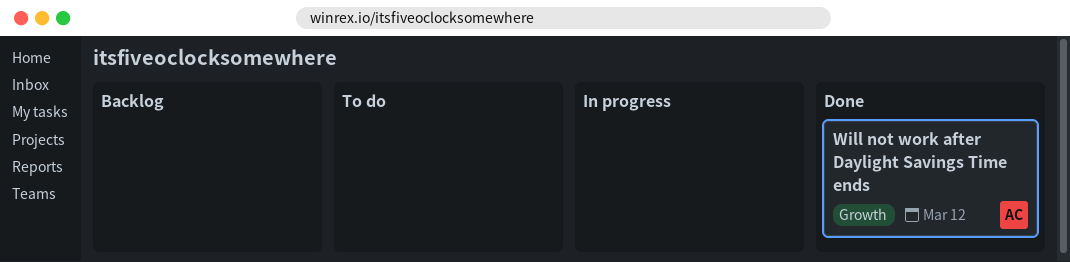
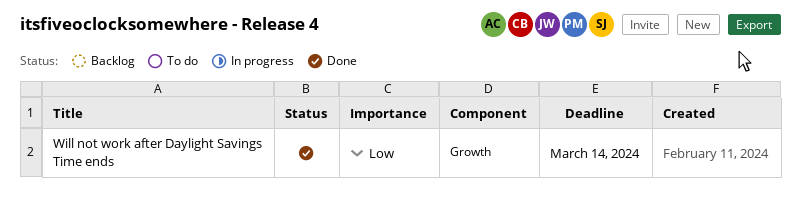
Will not work after Daylight Savings Time ends, due: Mar 12 -> Mar 14

